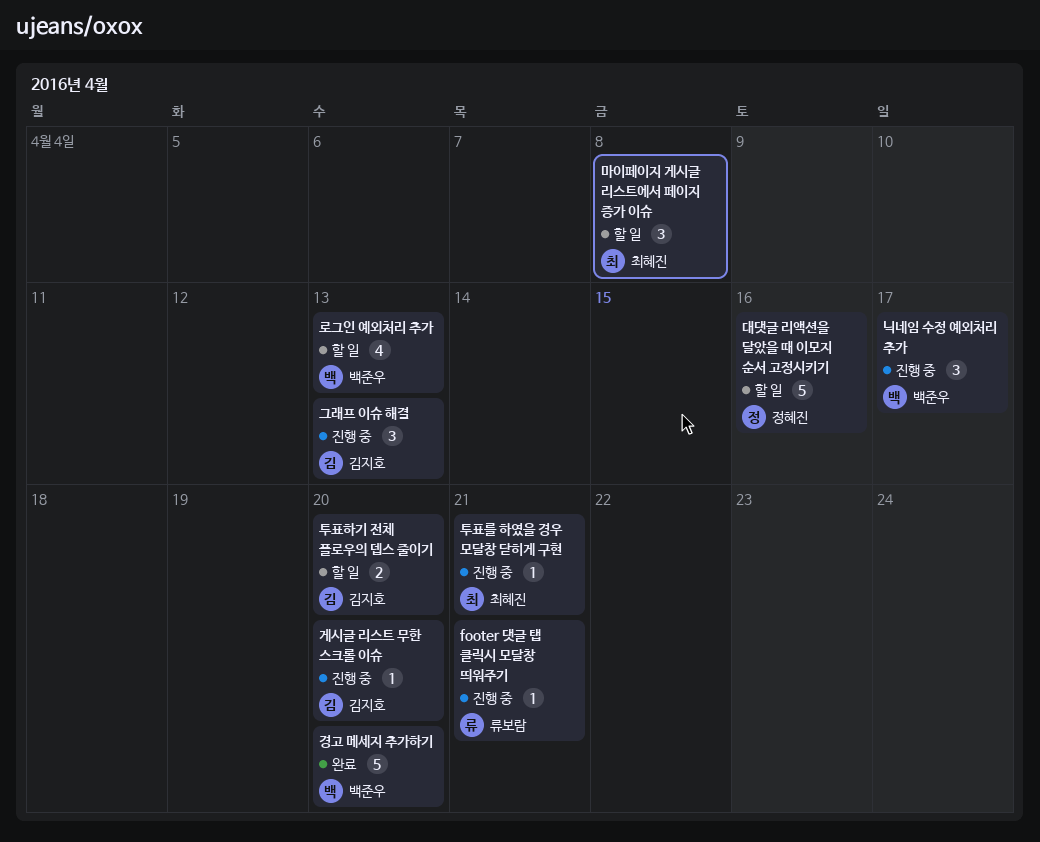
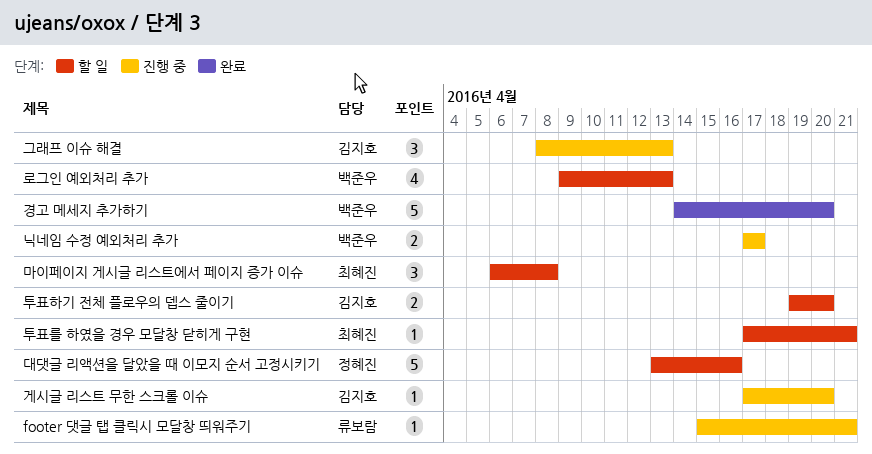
닉네임 수정 예외처리 추가, estimate: 3 -> 2
투표를 하였을 경우 모달창 닫히게 구현, status: 진행 중 -> 할 일

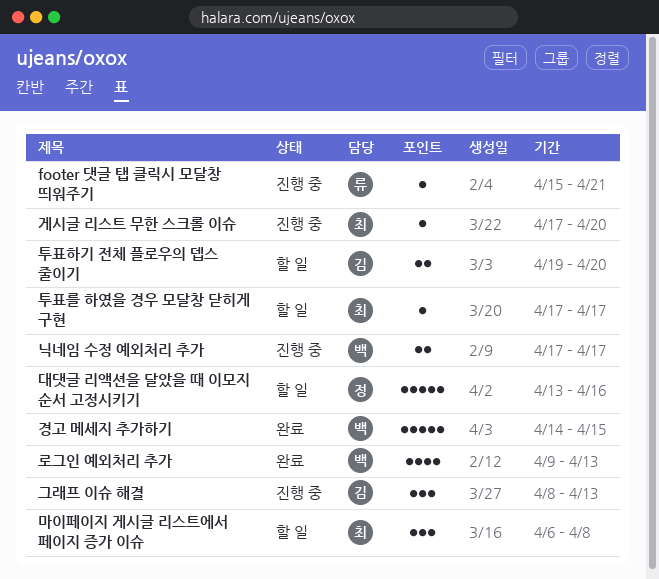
게시글 리스트 무한 스크롤 이슈, owner: 김지호 -> 최혜진
경고 메세지 추가하기, due: Apr 20 -> Apr 15
로그인 예외처리 추가, status: 할 일 -> 완료
투표를 하였을 경우 모달창 닫히게 구현, due: Apr 21 -> Apr 17

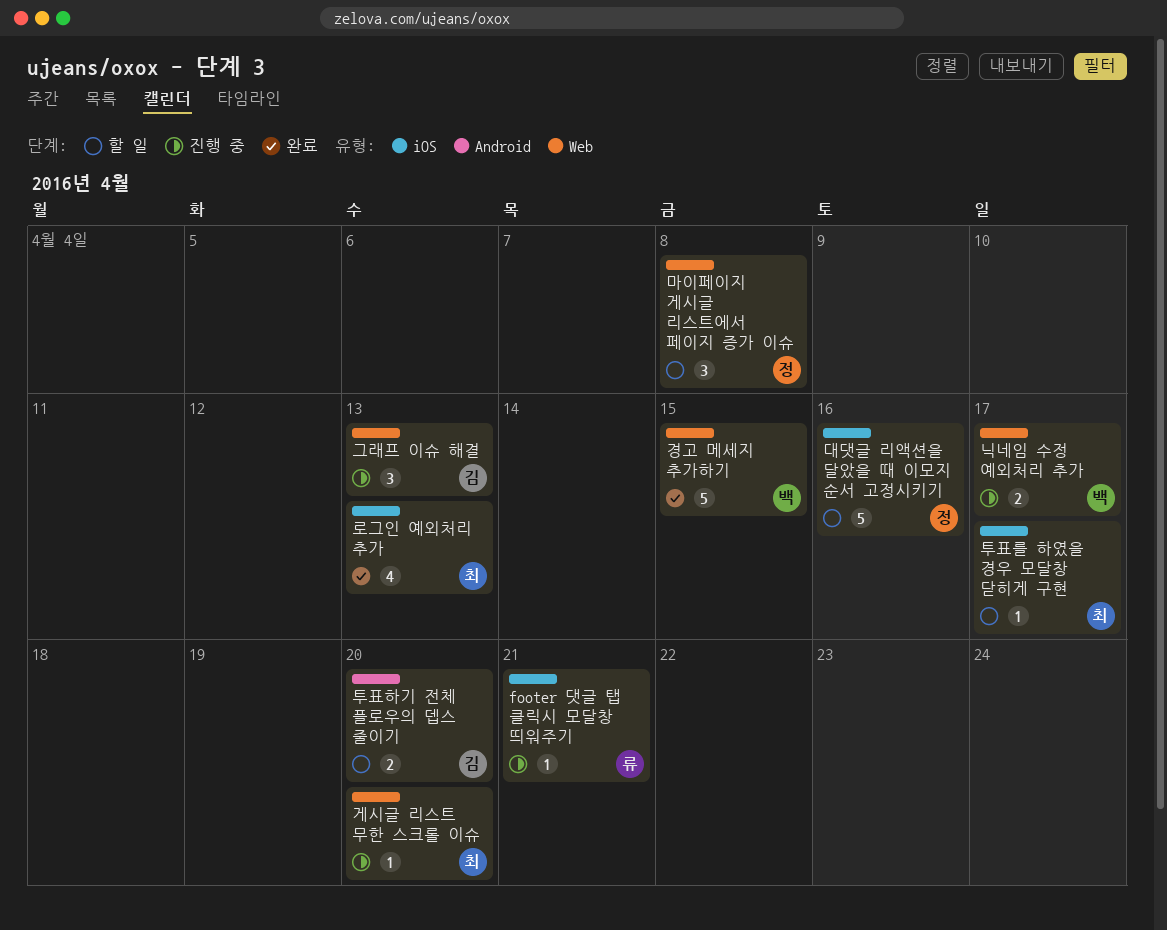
로그인 예외처리 추가, owner: 백 -> 최
마이페이지 게시글 리스트에서 페이지 증가 이슈, owner: 최 -> 정

